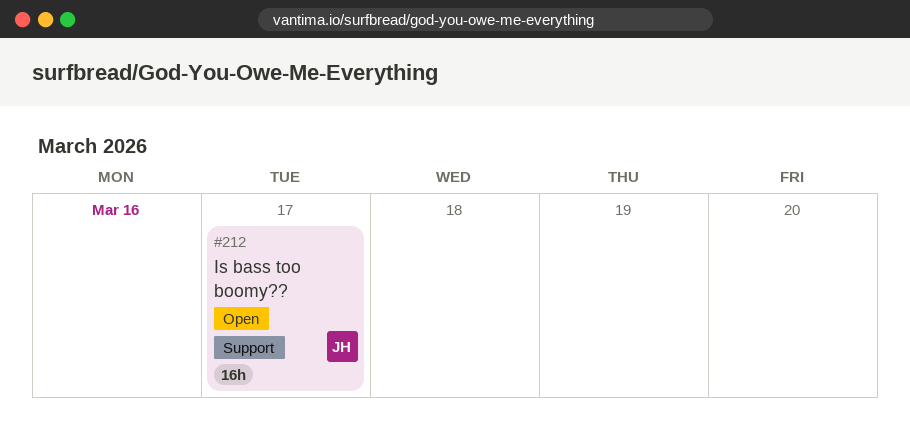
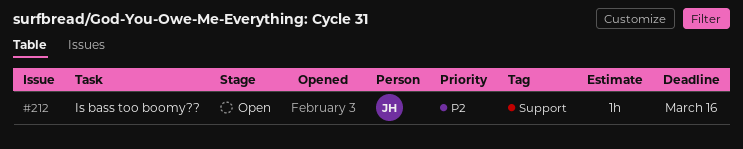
#212, estimate: 16h -> 1h
#212, due: Mar 17 -> Mar 16

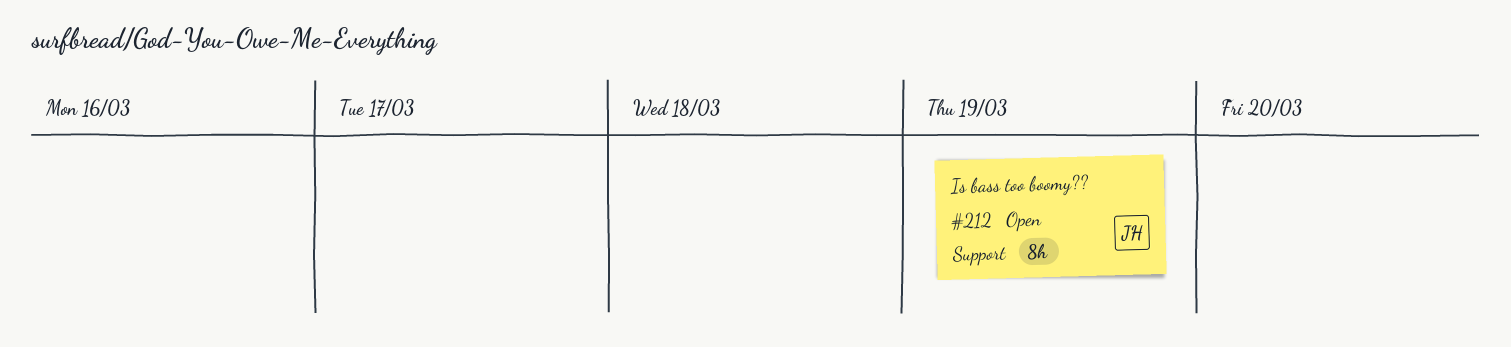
#212, estimate: 1h -> 8h
#212, due: Mar 16 -> Mar 19

